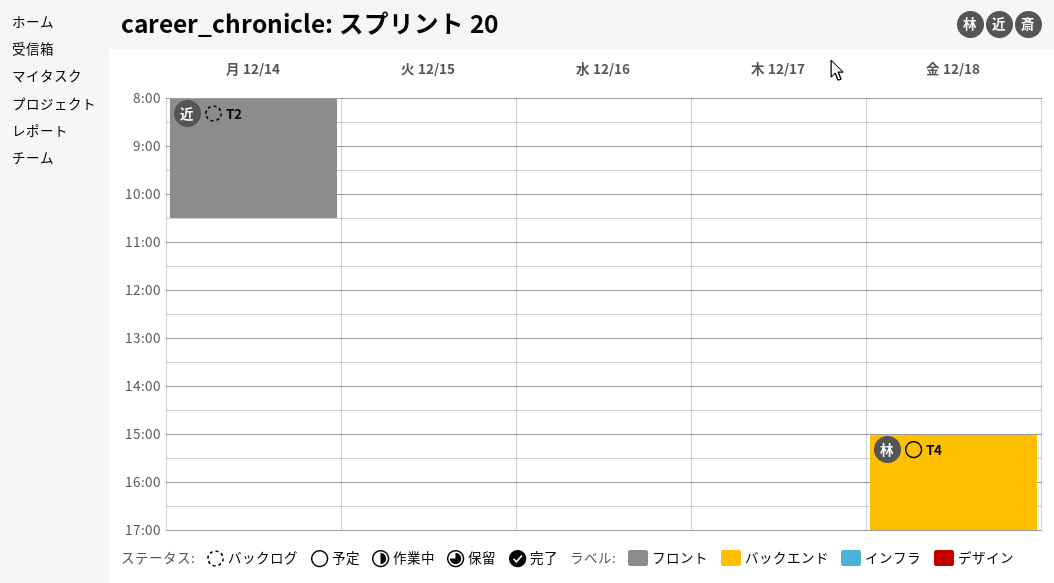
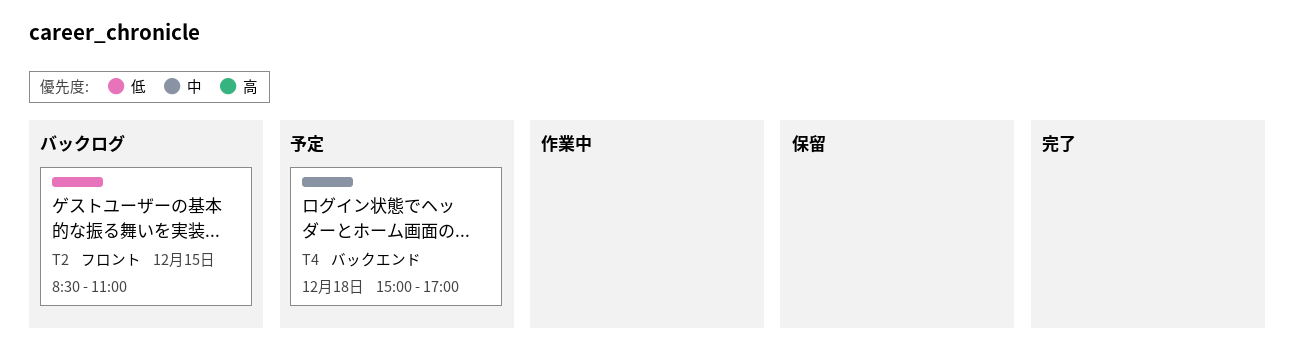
T2, day: Dec 14 -> Dec 15
T2, begins: 08:00 -> 08:30
T2, ends: 10:30 -> 11:00

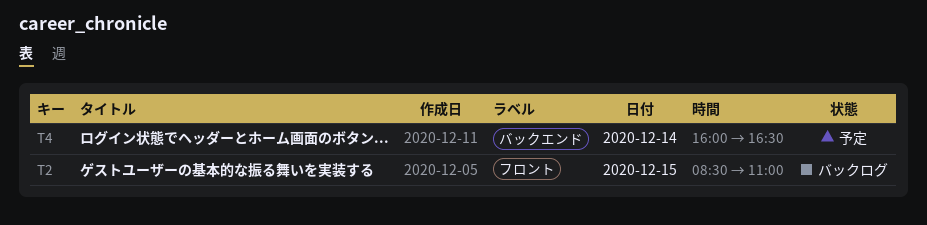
T4, day: Dec 18 -> Dec 14
T4, begins: 15:00 -> 16:00
T4, ends: 17:00 -> 16:30

